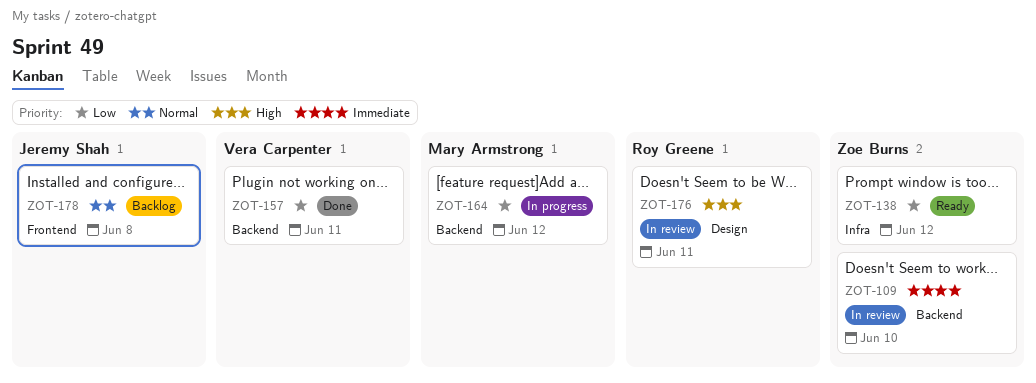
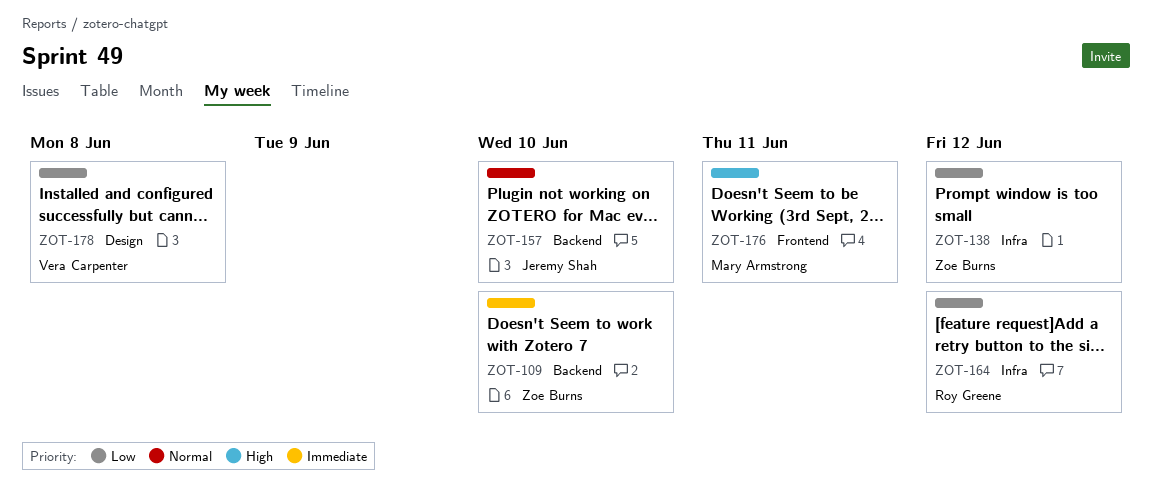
ZOT-157, owner: Vera Carpenter -> Jeremy Shah
ZOT-157, priority: Low -> Normal
ZOT-157, due: Jun 11 -> Jun 10
ZOT-164, owner: Mary Armstrong -> Roy Greene
ZOT-164, label: Backend -> Infra
ZOT-176, owner: Roy Greene -> Mary Armstrong
ZOT-176, label: Design -> Frontend
ZOT-178, owner: Jeremy Shah -> Vera Carpenter
ZOT-178, priority: Normal -> Low
ZOT-178, label: Frontend -> Design

